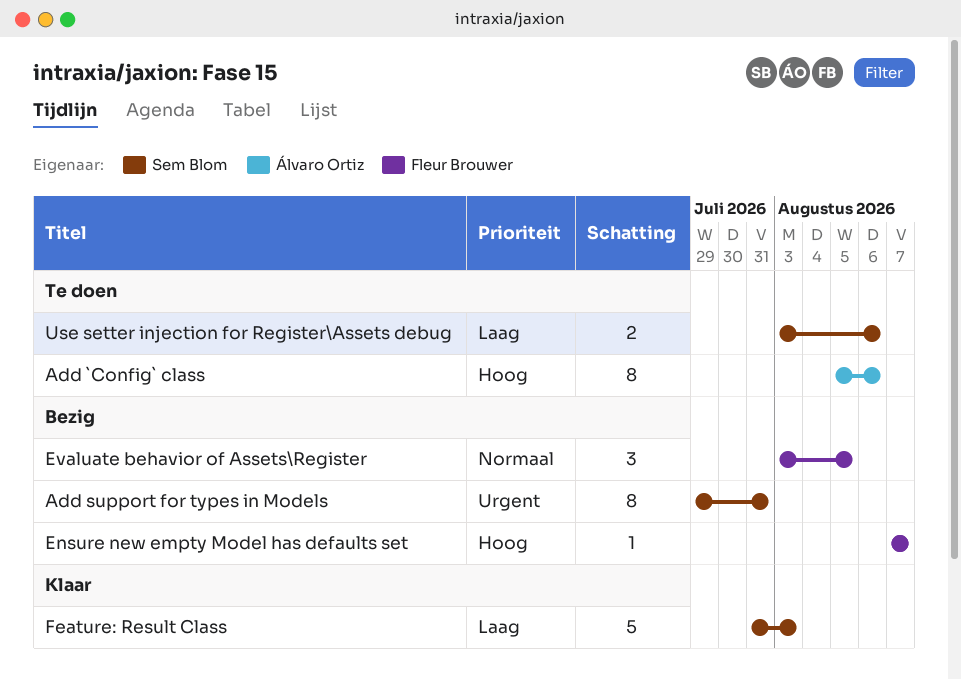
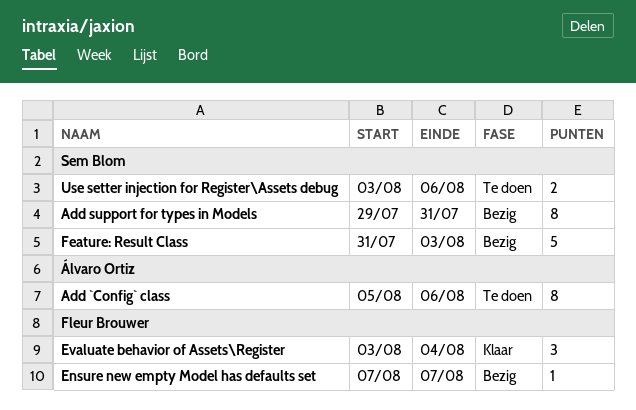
Evaluate behavior of Assets\Register, status: Bezig -> Klaar
Evaluate behavior of Assets\Register, due: Aug 5 -> Aug 4
Feature: Result Class, status: Klaar -> Bezig

